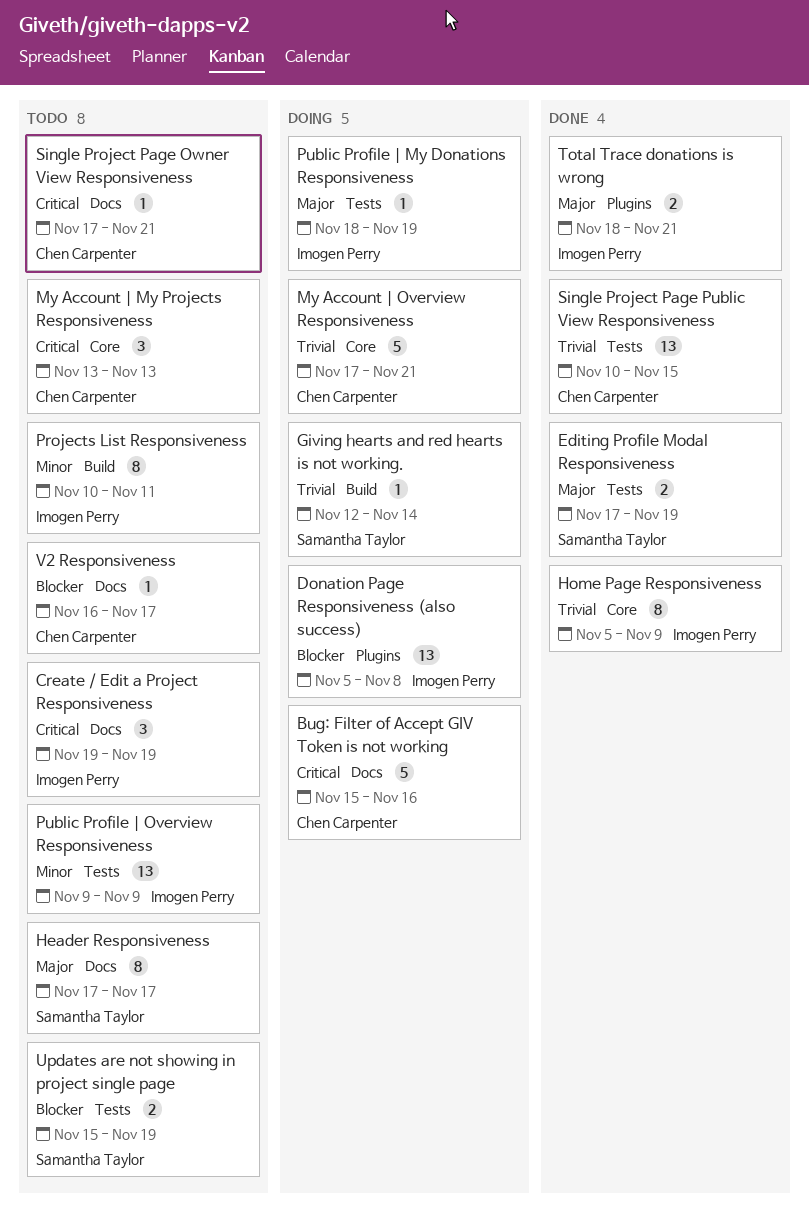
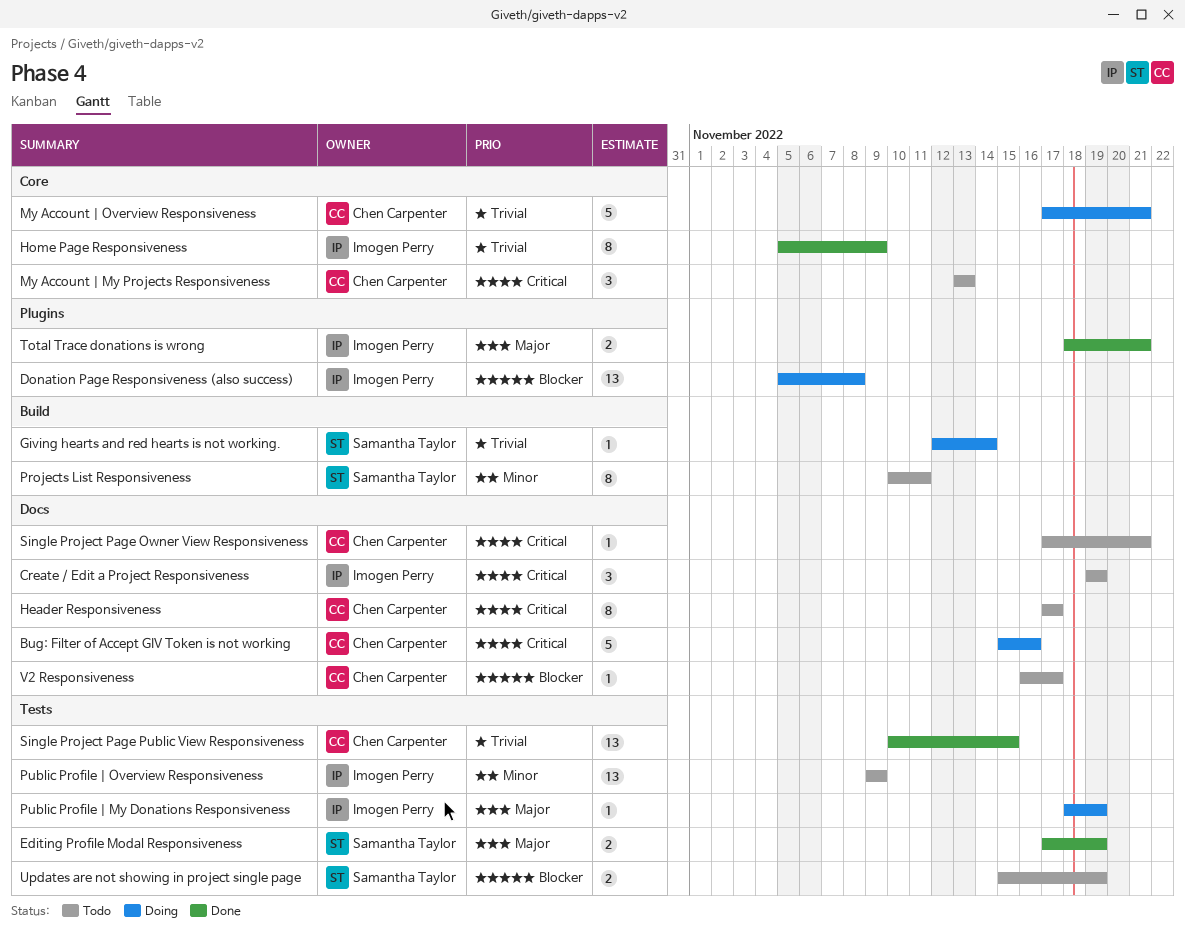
Header Responsiveness, owner: Samantha Taylor -> Chen Carpenter
Header Responsiveness, priority: Major -> Critical
Projects List Responsiveness, owner: Imogen Perry -> Samantha Taylor

